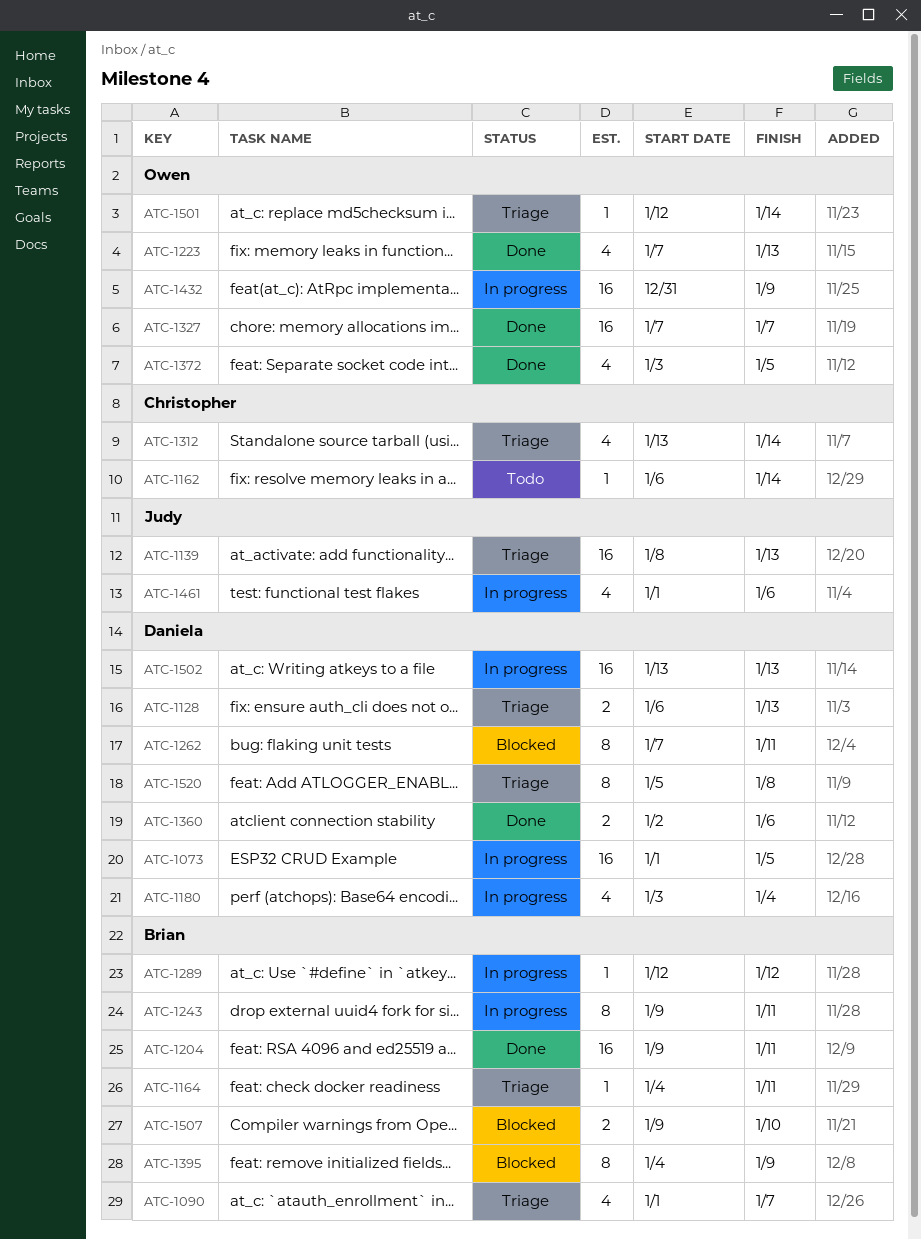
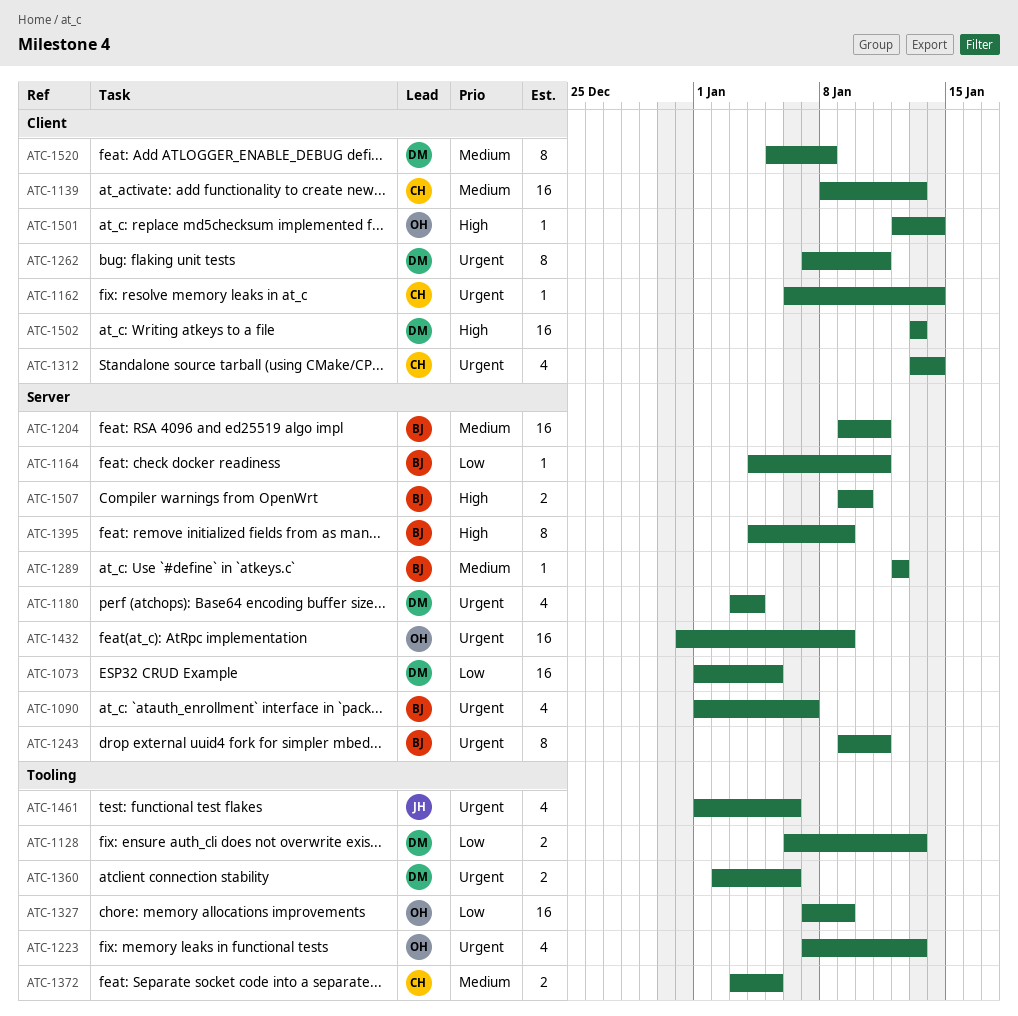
ATC-1139, owner: Judy -> Christopher
ATC-1327, due: Jan 7 -> Jan 9
ATC-1372, owner: Owen -> Christopher
ATC-1372, estimate: 4 -> 2

